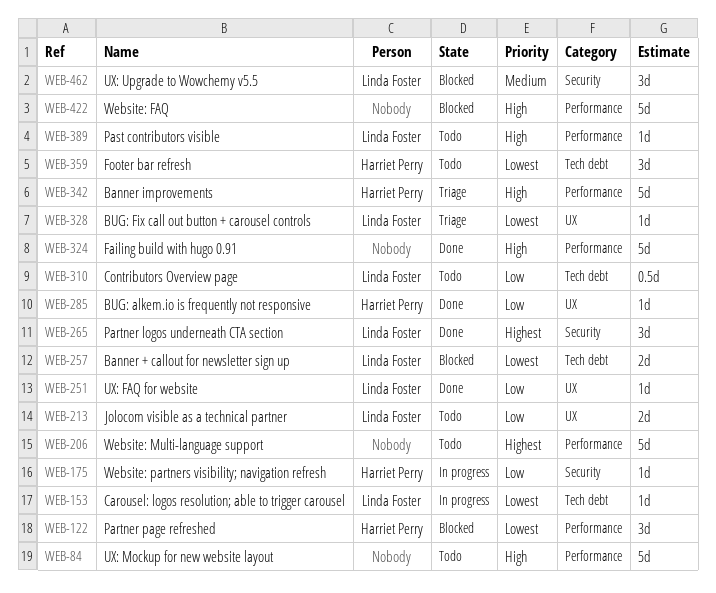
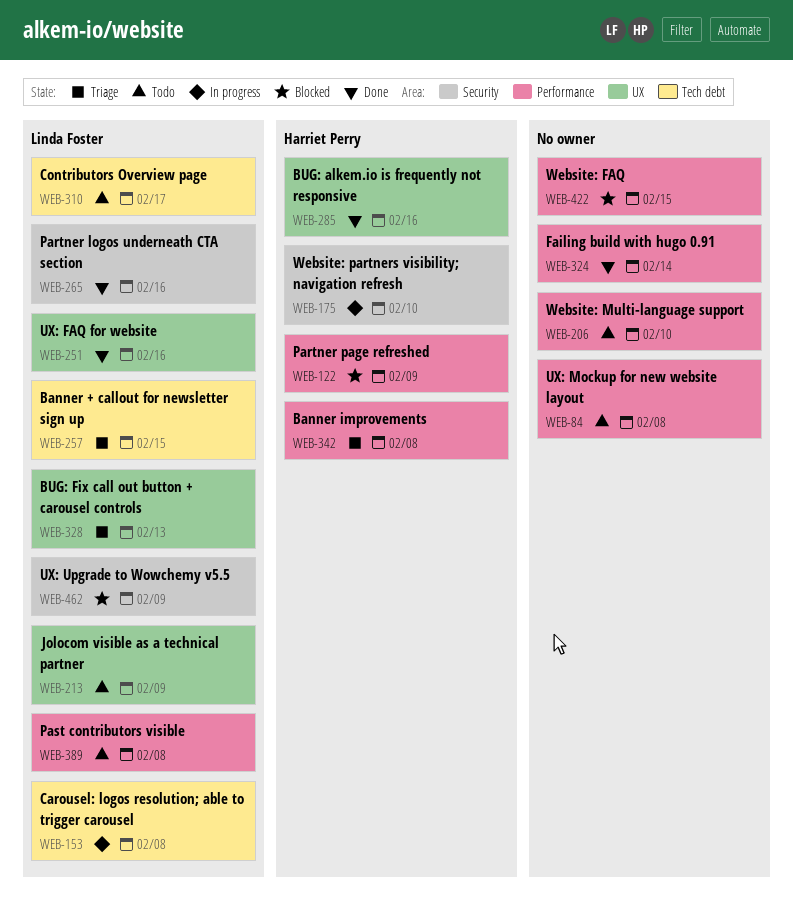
WEB-257, status: Blocked -> Triage
WEB-359: present -> none

